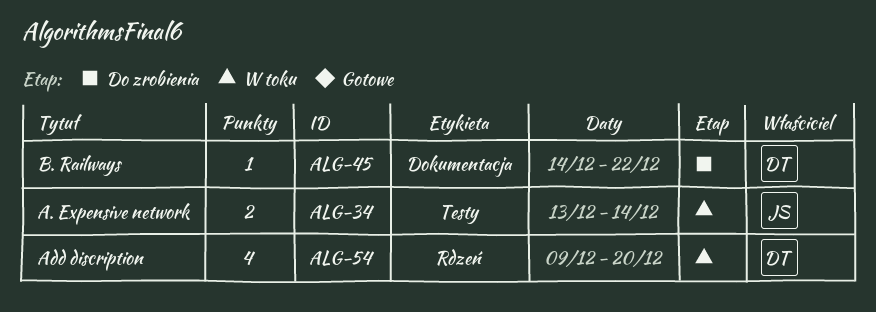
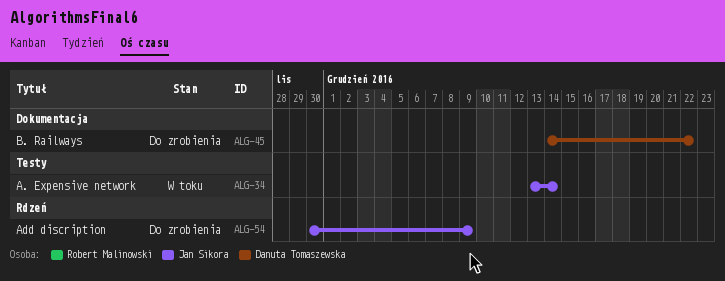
ALG-54, status: W toku -> Do zrobienia
ALG-54, owner: Danuta Tomaszewska -> Jan Sikora
ALG-54, start: Dec 9 -> Nov 30
ALG-54, due: Dec 20 -> Dec 9

